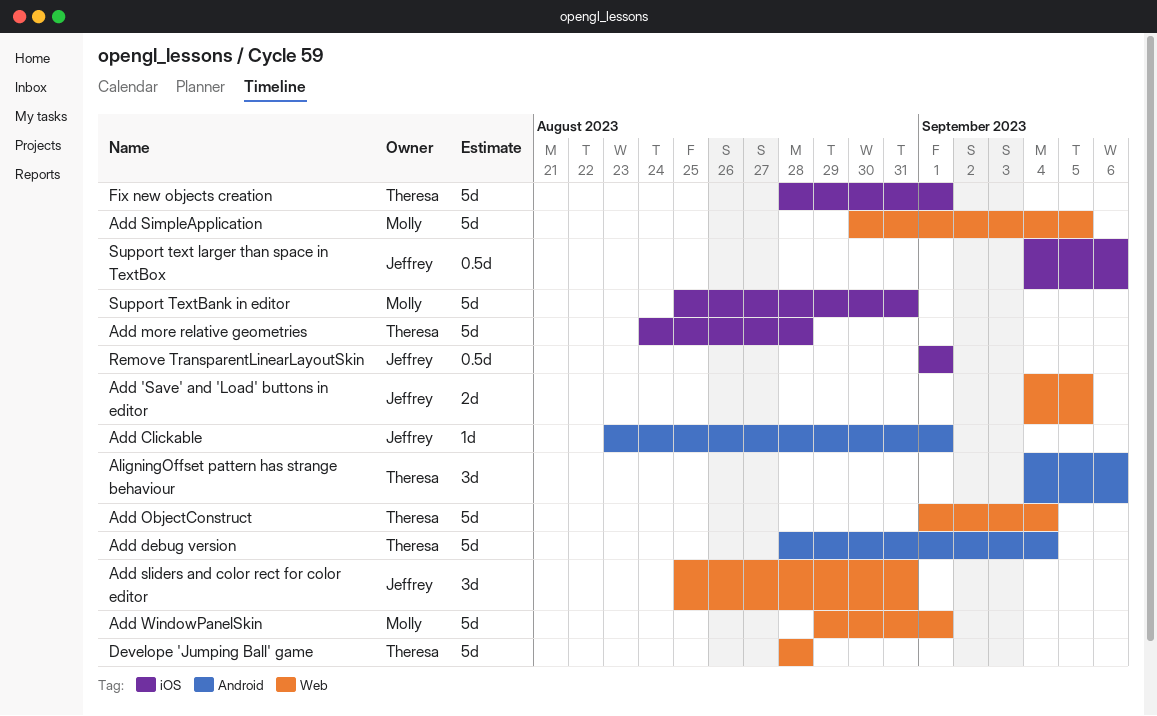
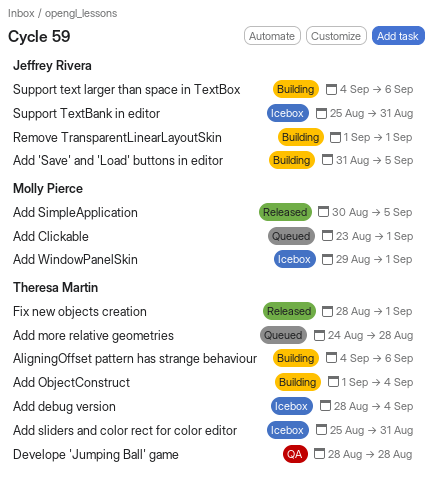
Add 'Save' and 'Load' buttons in editor, start: Sep 4 -> Aug 31
Add Clickable, owner: Jeffrey Rivera -> Molly Pierce
Add sliders and color rect for color editor, owner: Jeffrey Rivera -> Theresa Martin
Support TextBank in editor, owner: Molly Pierce -> Jeffrey Rivera

